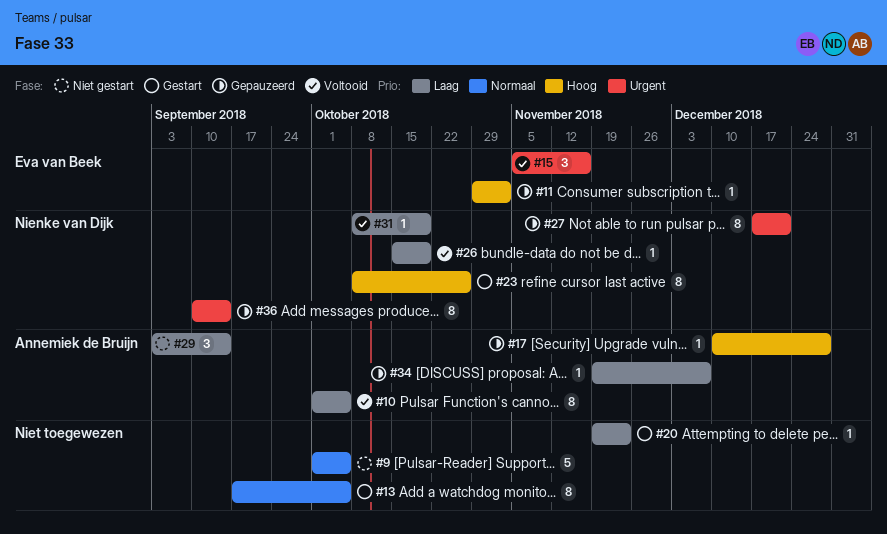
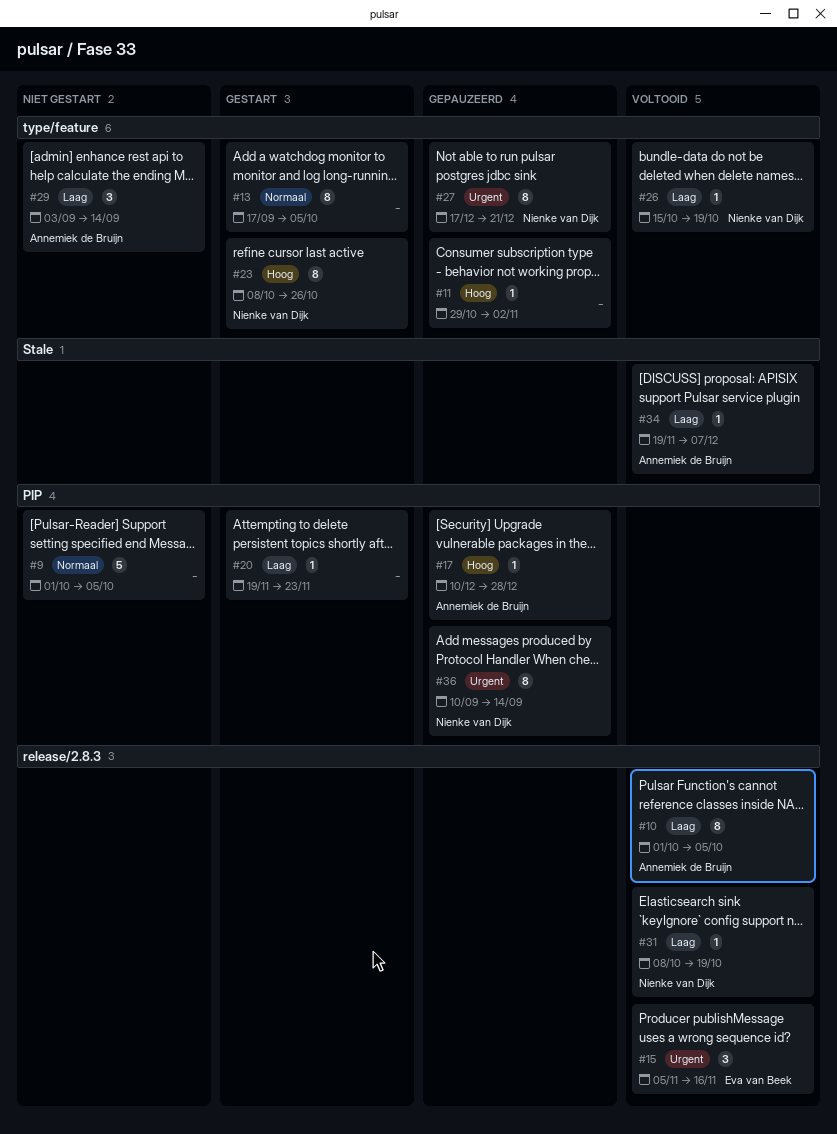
#11, owner: Eva van Beek -> none
#34, status: Gepauzeerd -> Voltooid

